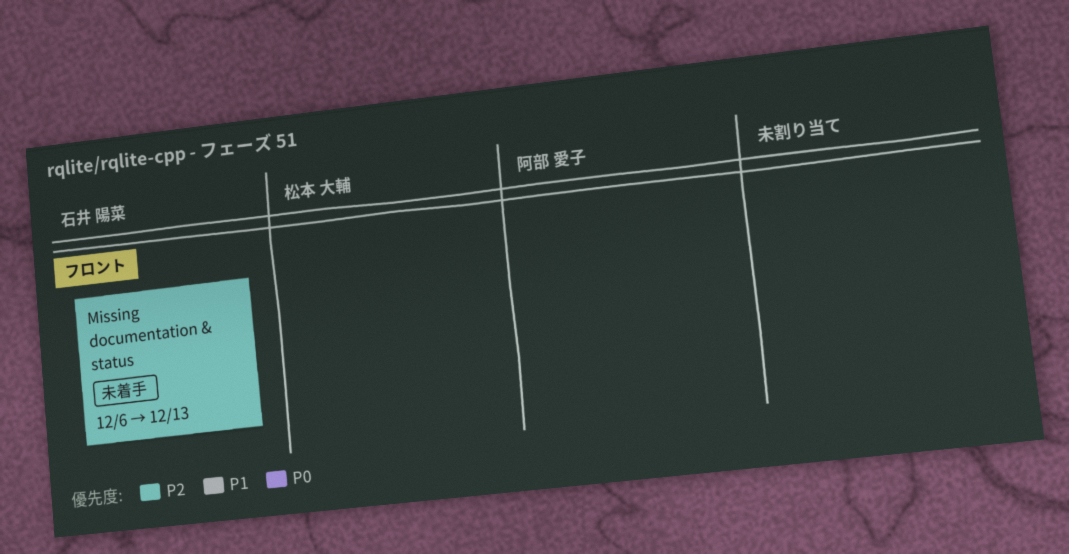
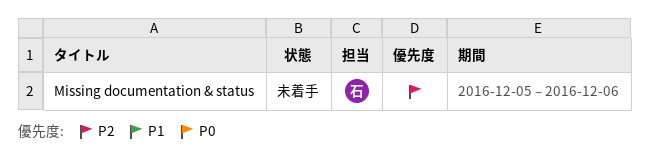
Missing documentation & status, start: Dec 6 -> Dec 5
Missing documentation & status, due: Dec 13 -> Dec 6

